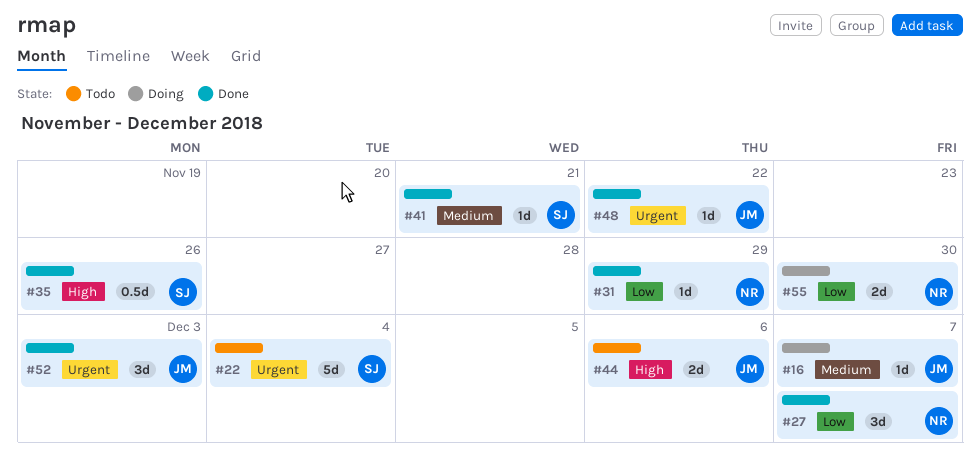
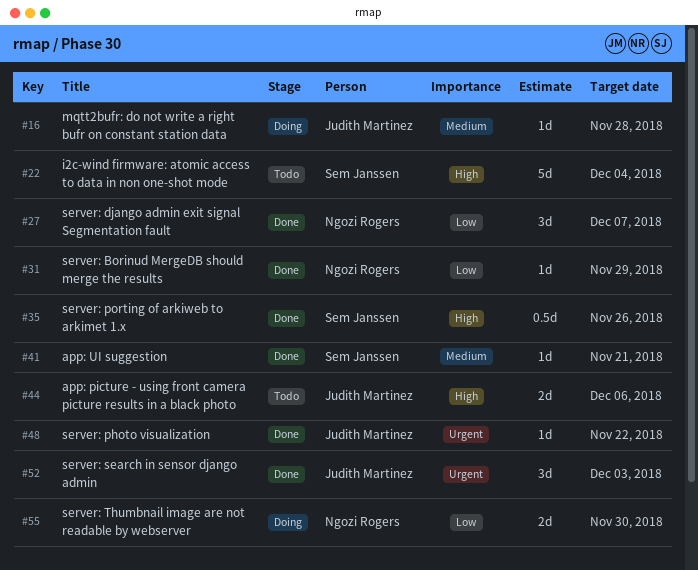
#16, due: Dec 7 -> Nov 28
#22, priority: Urgent -> High

